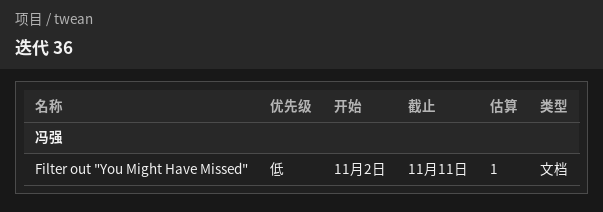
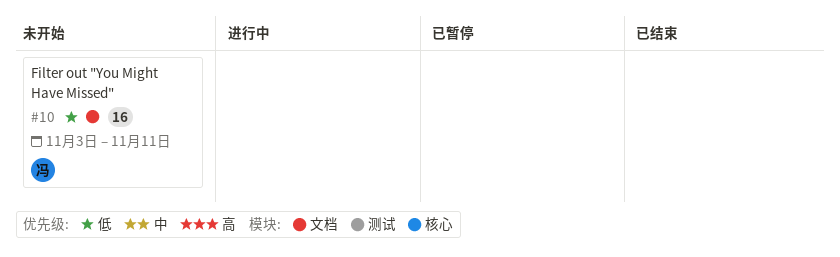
Filter out "You Might Have Missed", estimate: 1 -> 16
Filter out "You Might Have Missed", start: Nov 2 -> Nov 3

